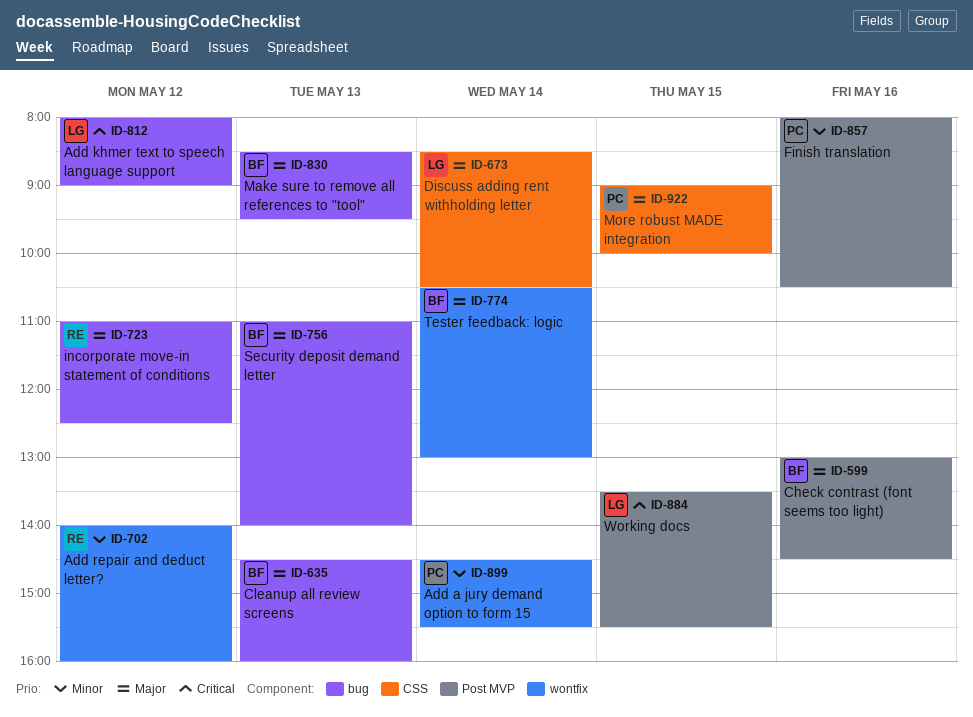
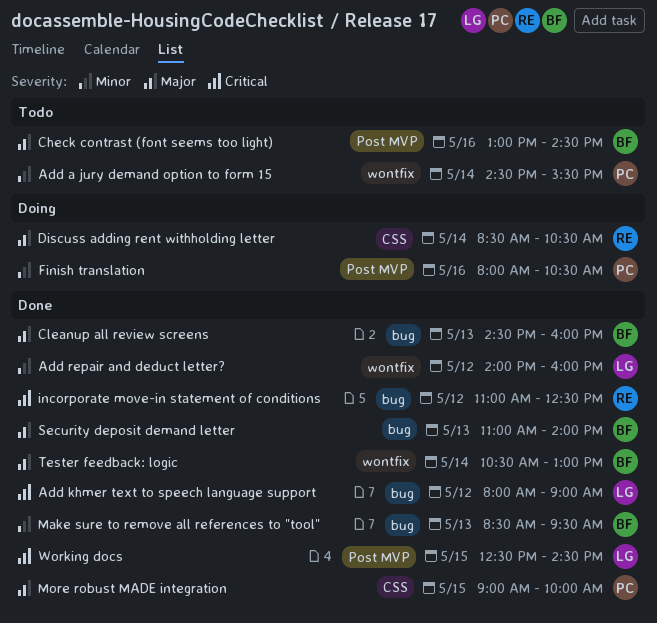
Add repair and deduct letter?, owner: RE -> LG
Discuss adding rent withholding letter, owner: LG -> RE
incorporate move-in statement of conditions, priority: Major -> Critical
Make sure to remove all references to "tool", priority: Major -> Minor
Working docs, begins: 13:30 -> 12:30
Working docs, ends: 15:30 -> 14:30

